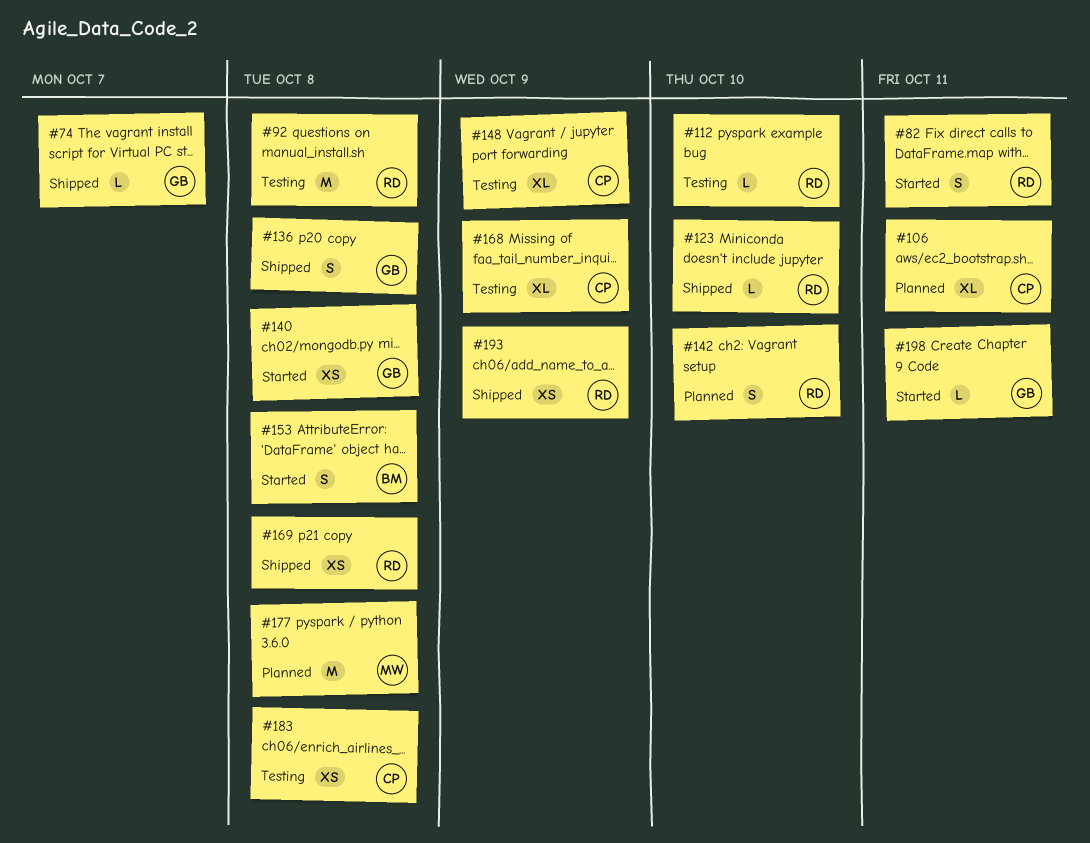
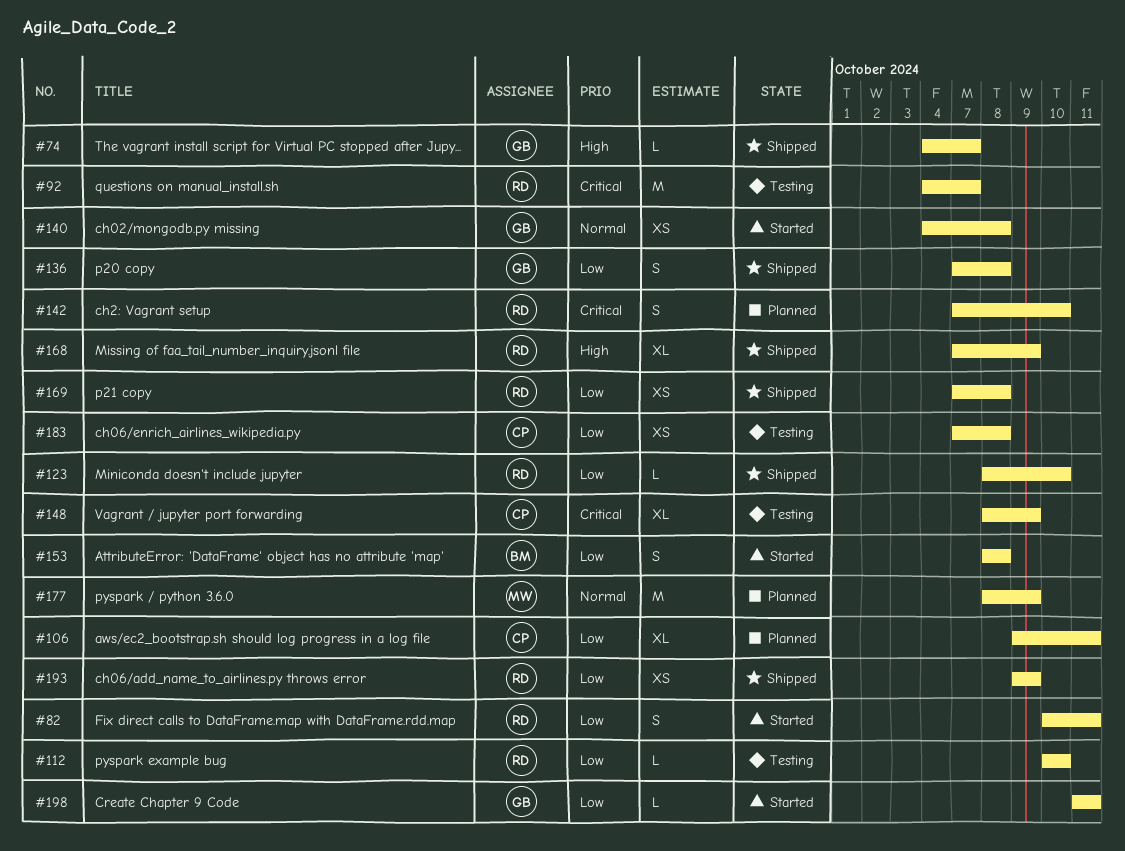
#92, due: Oct 8 -> Oct 7
#168, status: Testing -> Shipped
#168, owner: CP -> RD
#177, due: Oct 8 -> Oct 9

